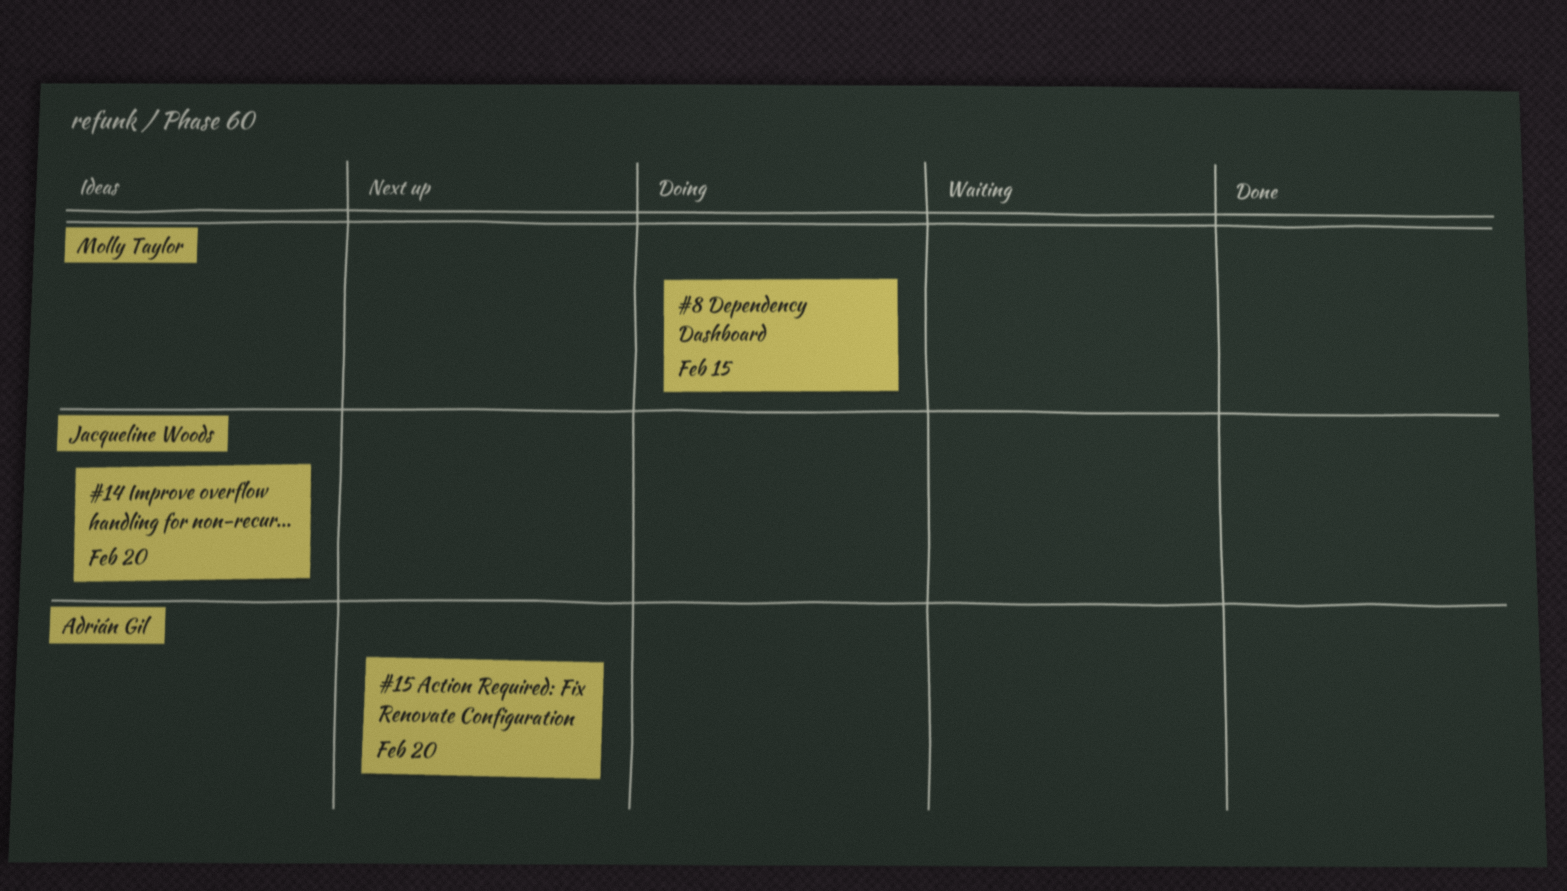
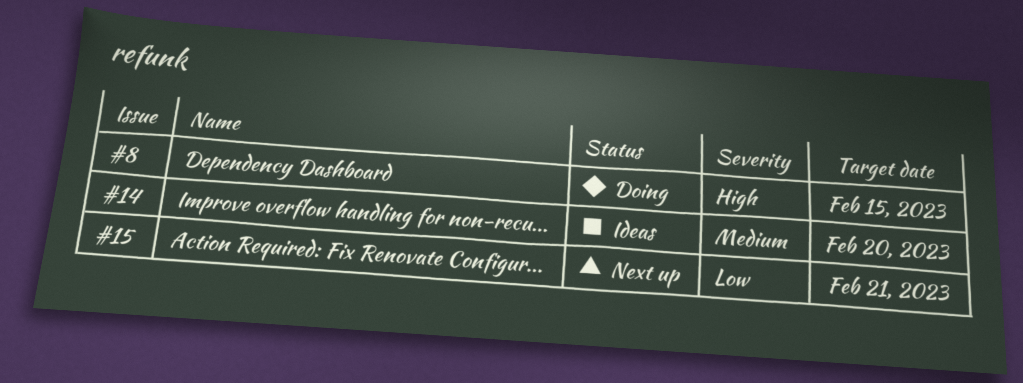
#15, due: Feb 20 -> Feb 21

